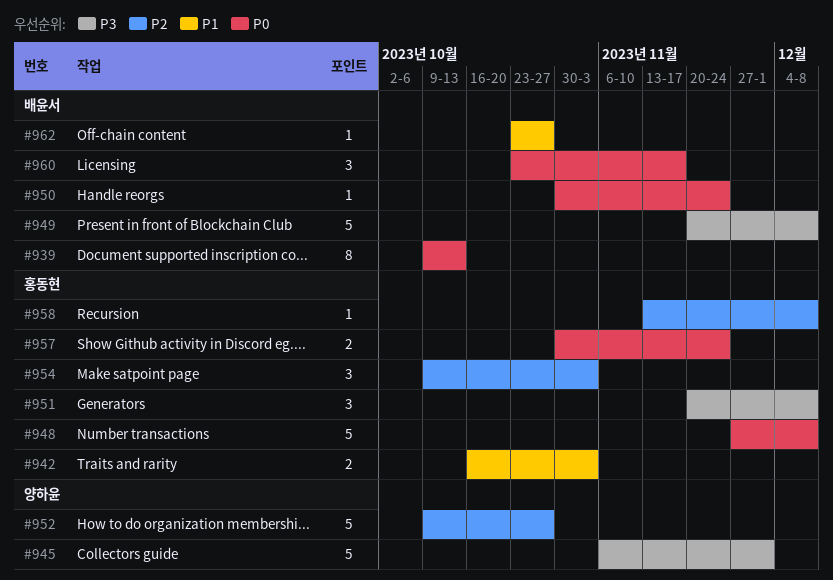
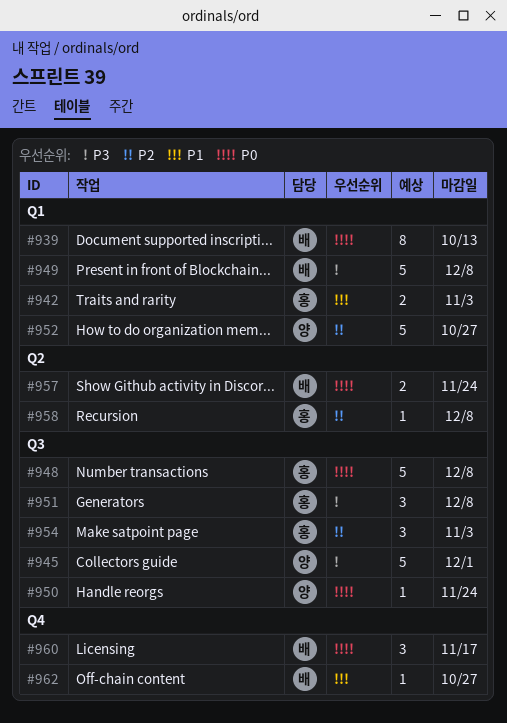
#950, owner: 배윤서 -> 양하윤
#957, owner: 홍동현 -> 배윤서

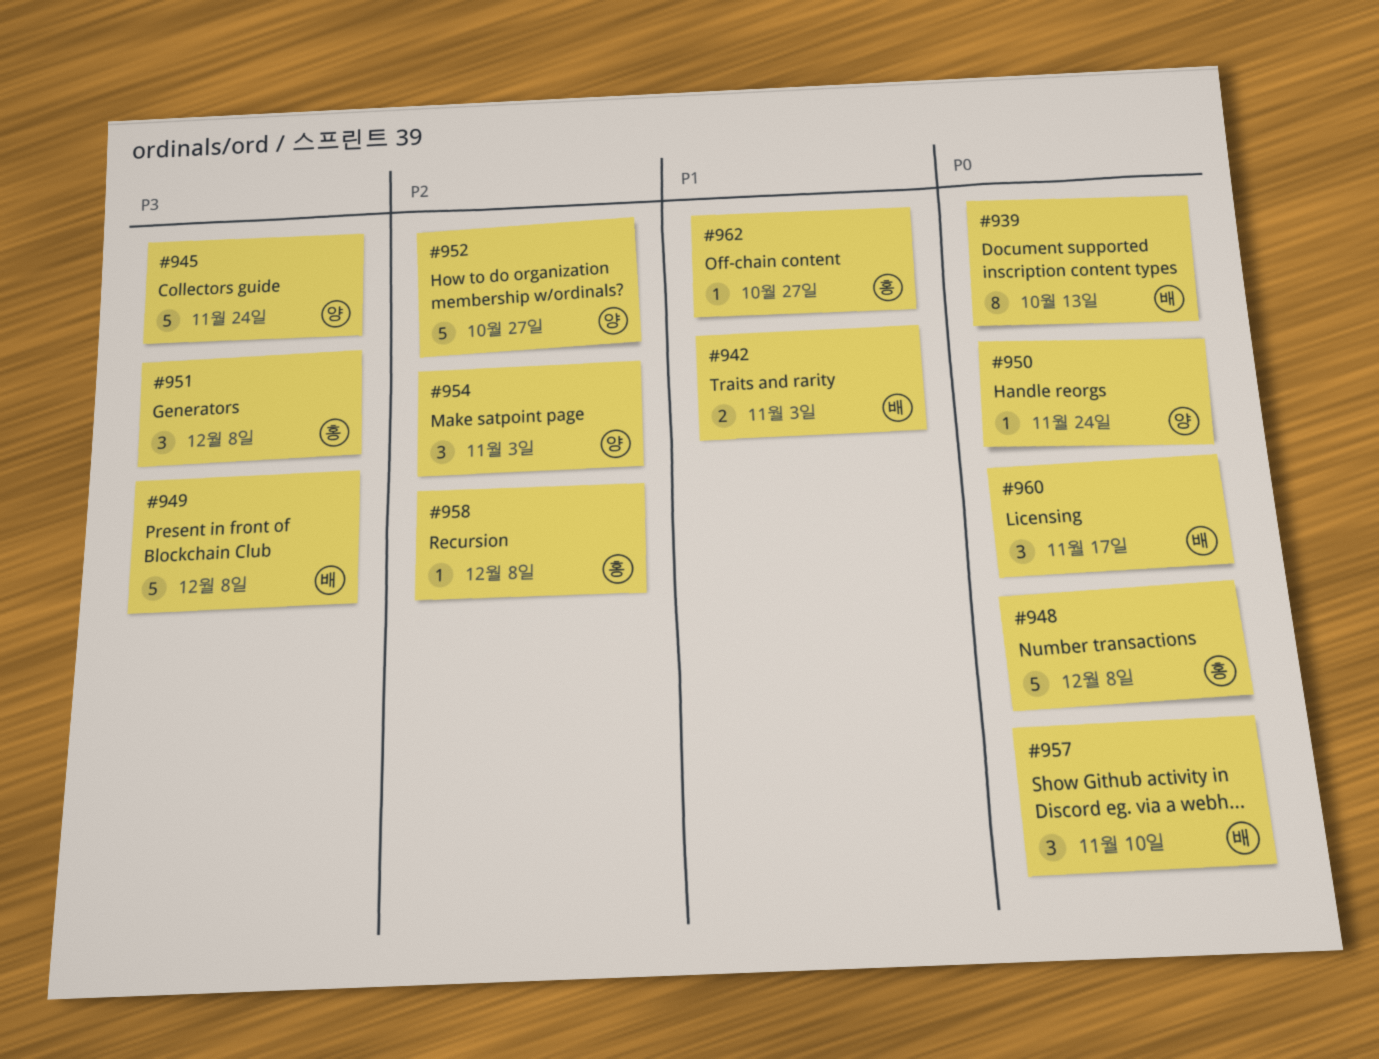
#942, owner: 홍 -> 배
#945, due: Dec 1 -> Nov 24
#954, owner: 홍 -> 양
#957, estimate: 2 -> 3
#957, due: Nov 24 -> Nov 10
#962, owner: 배 -> 홍

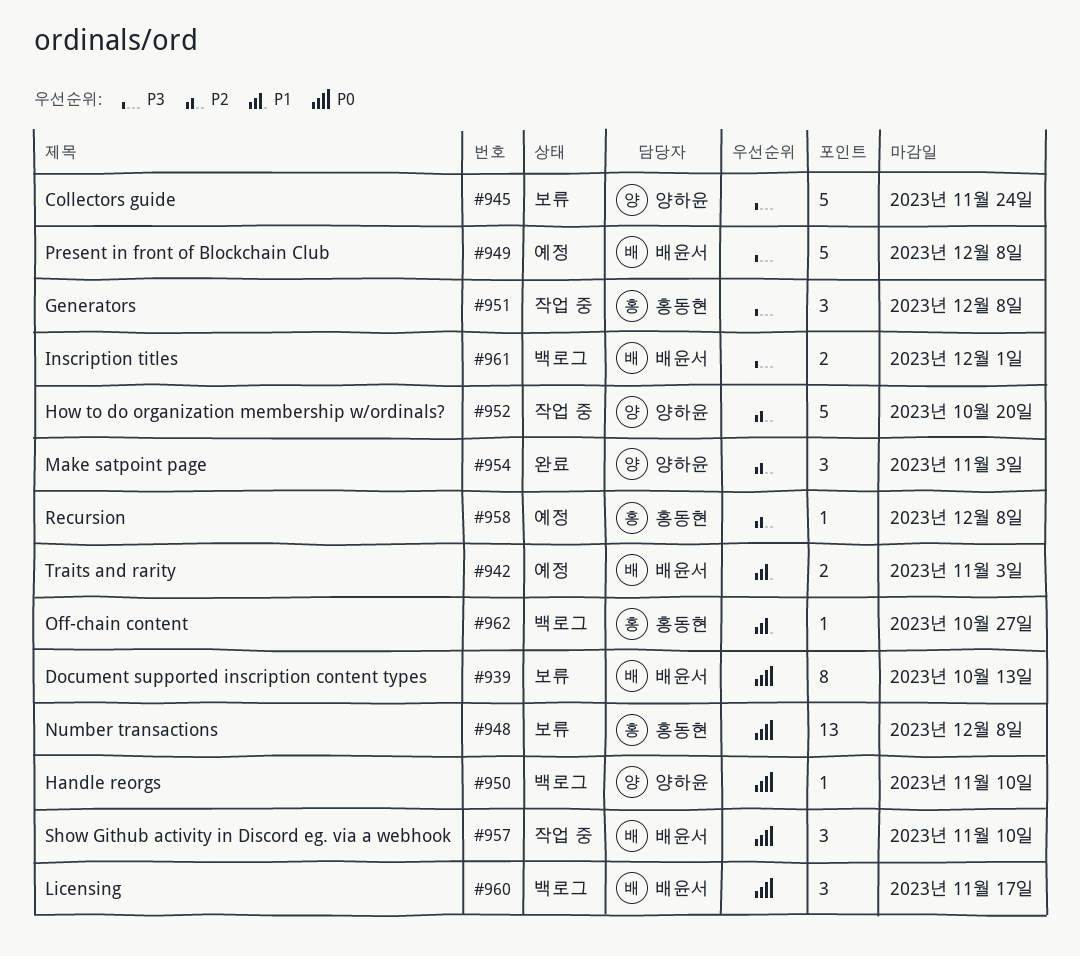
#948, estimate: 5 -> 13
#950, due: Nov 24 -> Nov 10
#952, due: Oct 27 -> Oct 20
#961: none -> present

